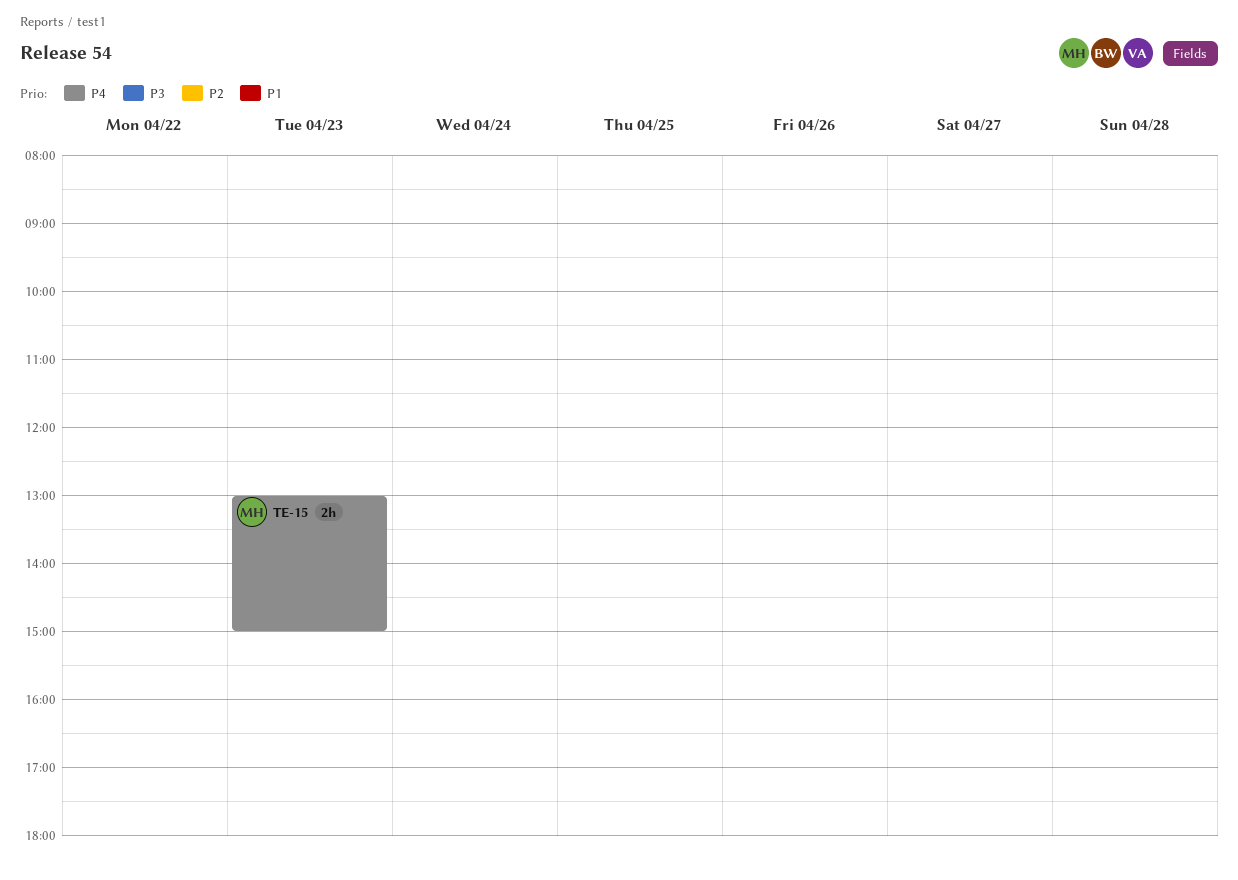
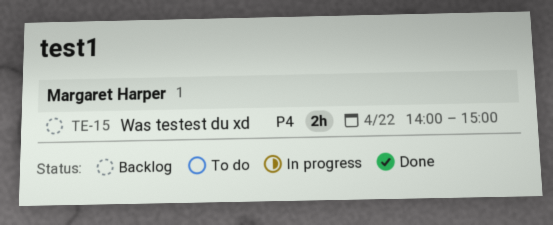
TE-15, day: Apr 23 -> Apr 22
TE-15, begins: 13:00 -> 14:00

